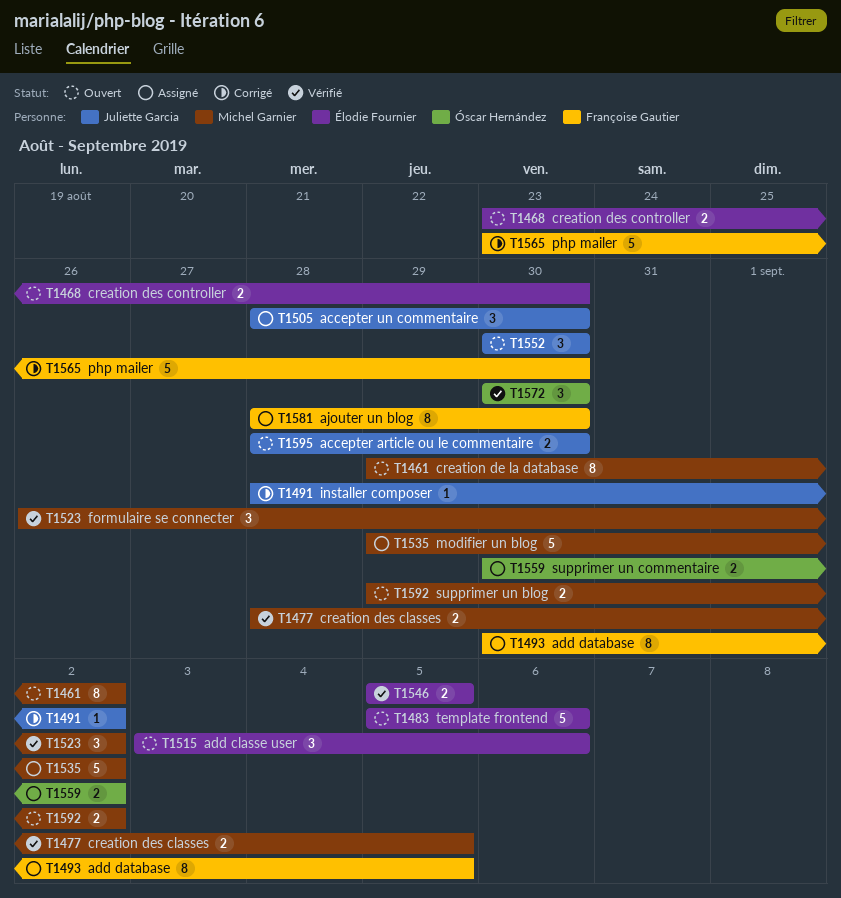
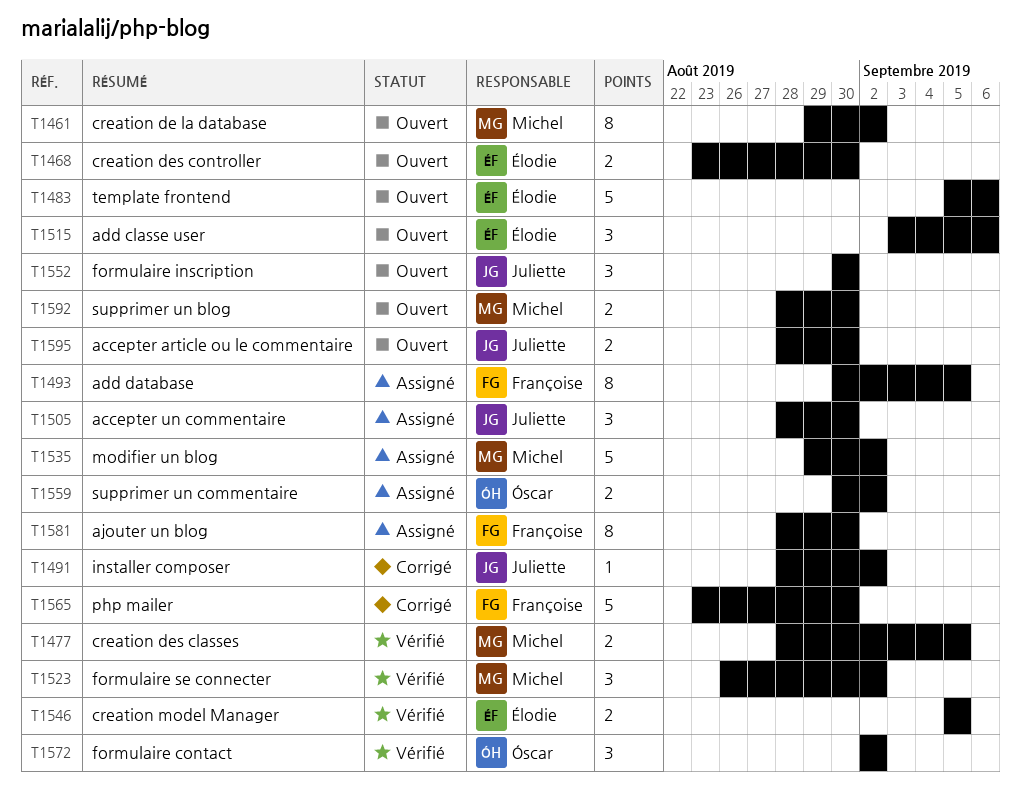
T1572, start: Aug 30 -> Sep 2
T1572, due: Aug 30 -> Sep 2
T1592, start: Aug 29 -> Aug 28
T1592, due: Sep 2 -> Aug 30

